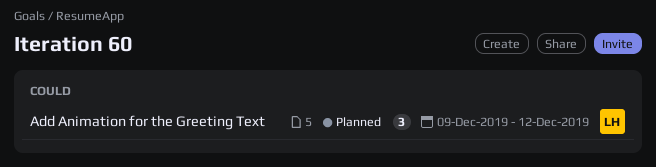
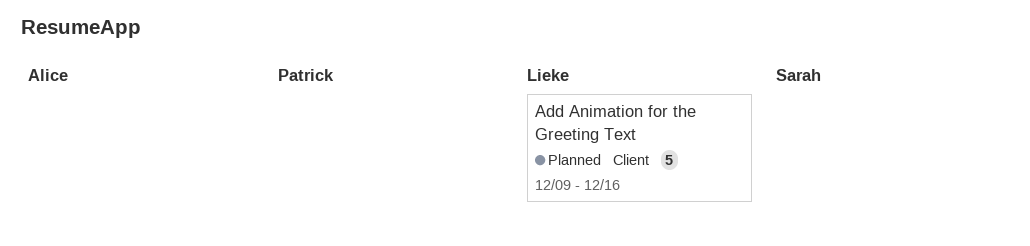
Add Animation for the Greeting Text, estimate: 3 -> 5
Add Animation for the Greeting Text, due: Dec 12 -> Dec 16

